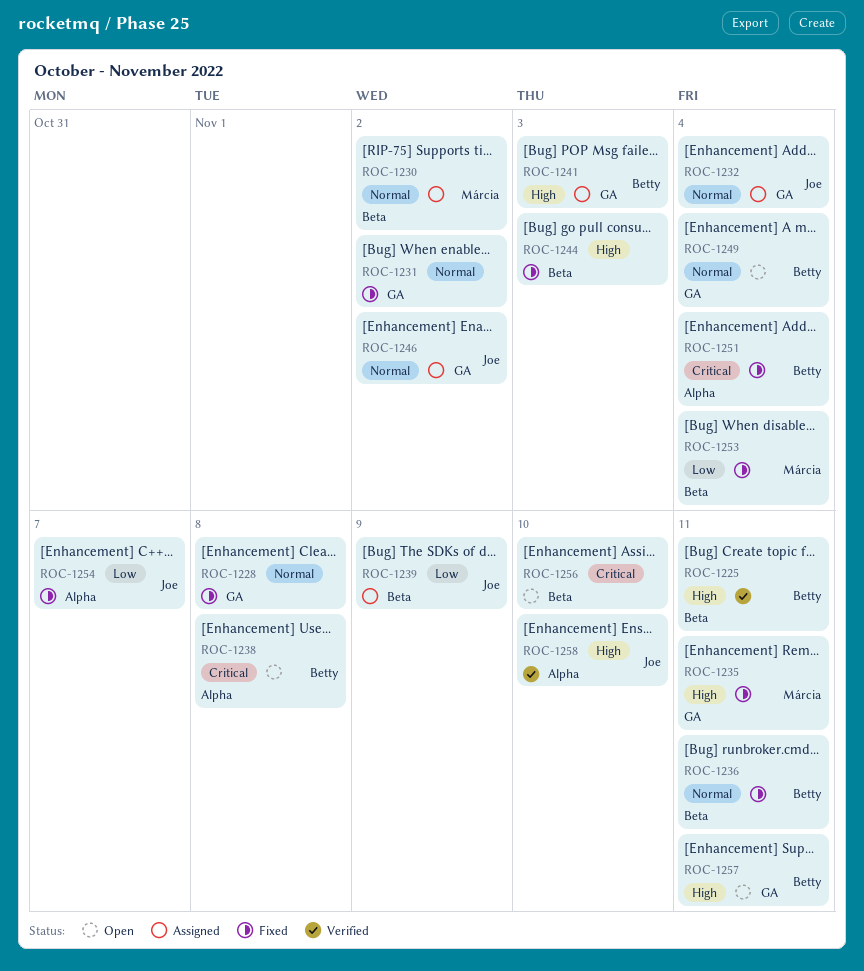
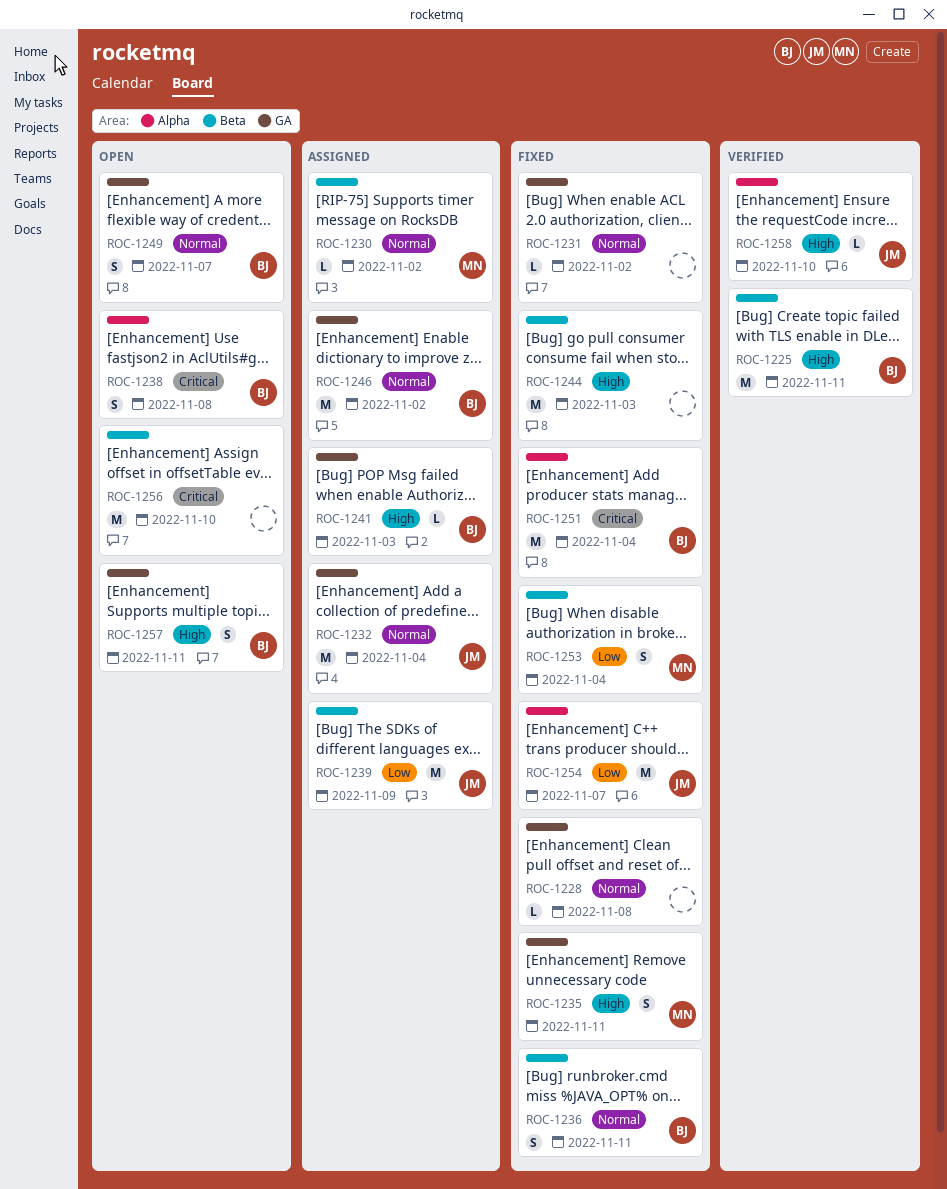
ROC-1246, owner: Joe -> Betty
ROC-1249, due: Nov 4 -> Nov 7

